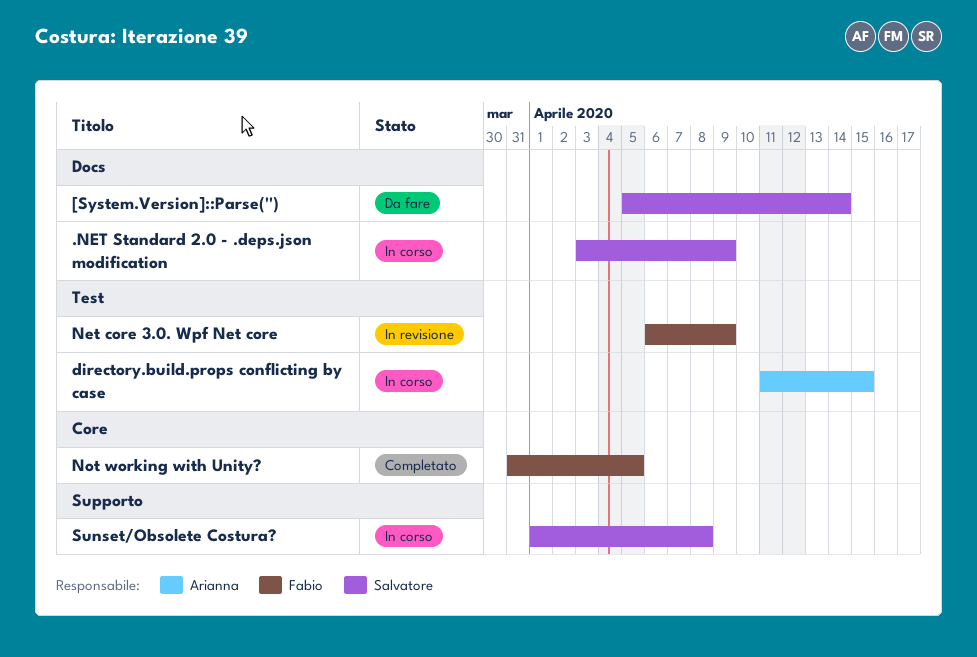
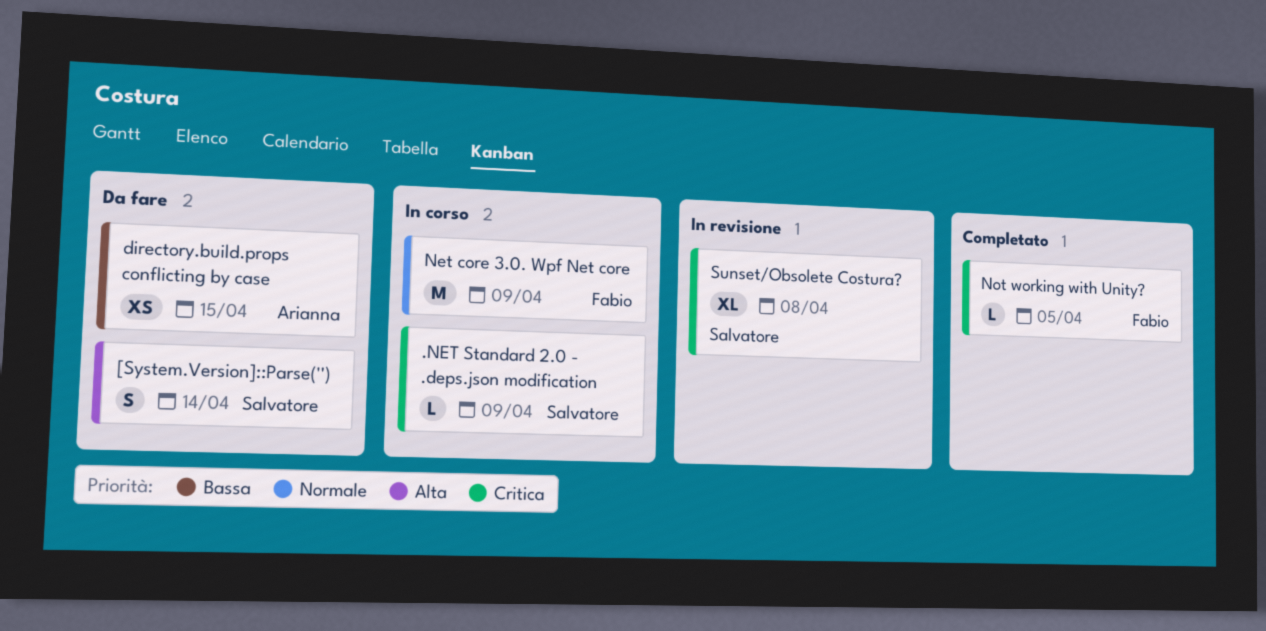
directory.build.props conflicting by case, status: In corso -> Da fare
Net core 3.0. Wpf Net core, status: In revisione -> In corso
Sunset/Obsolete Costura?, status: In corso -> In revisione

